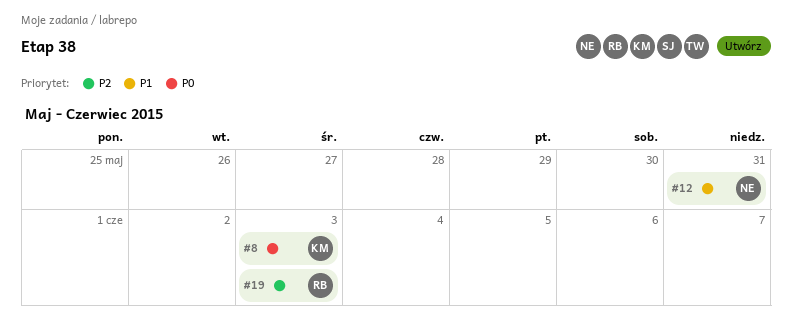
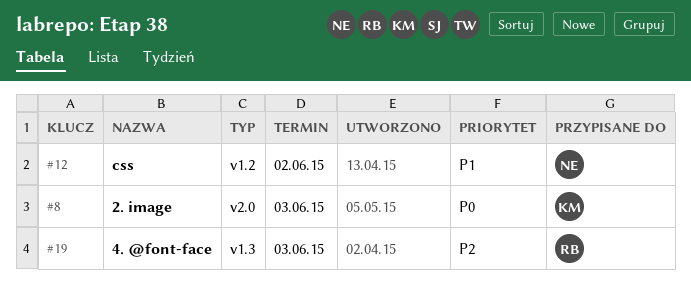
#12, due: May 31 -> Jun 2

